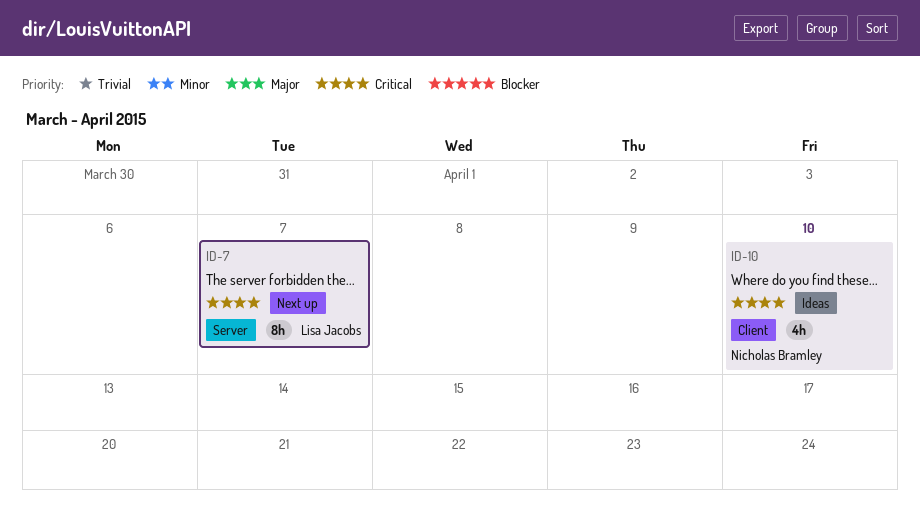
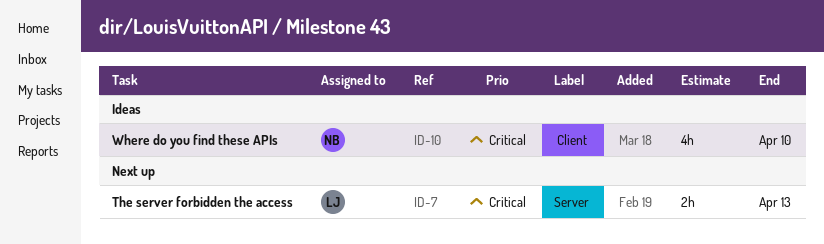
ID-7, estimate: 8h -> 2h
ID-7, due: Apr 7 -> Apr 13

